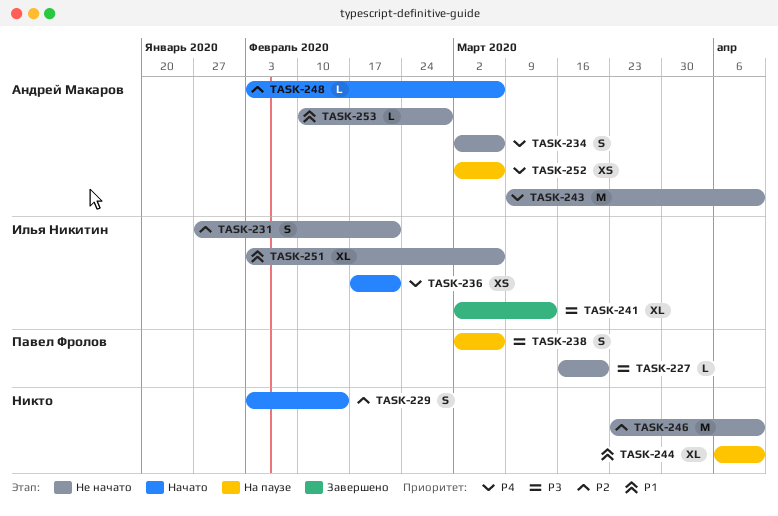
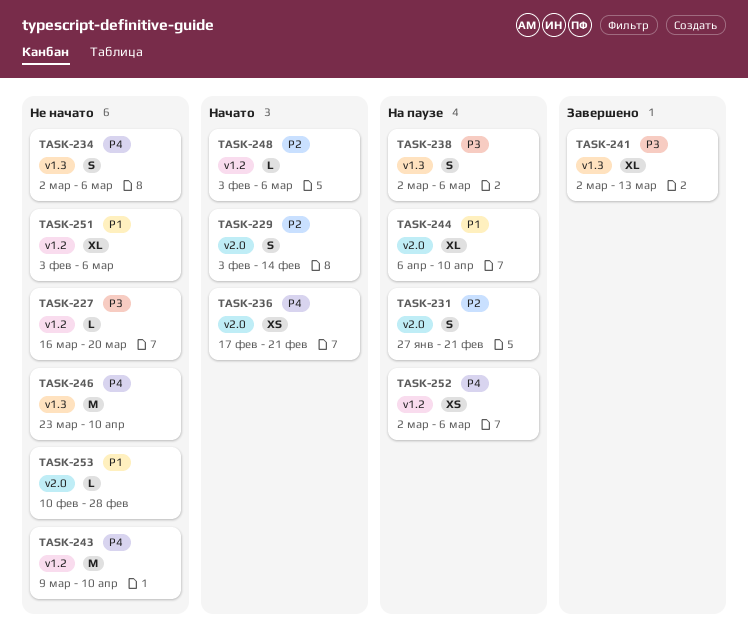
TASK-231, status: Не начато -> На паузе
TASK-246, priority: P2 -> P4

